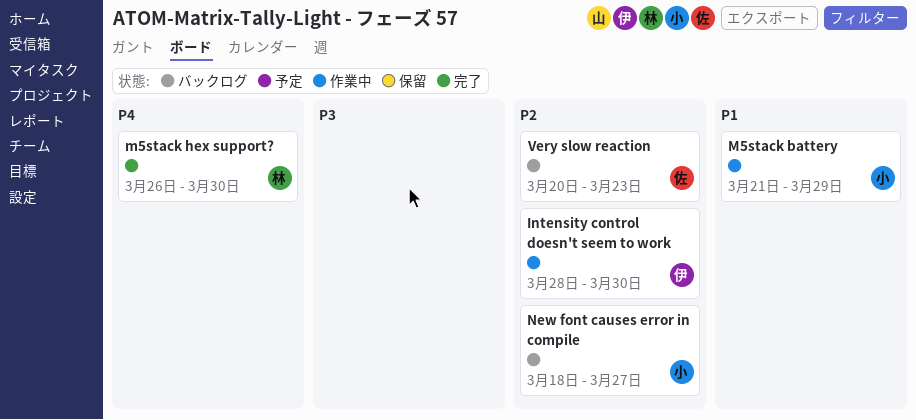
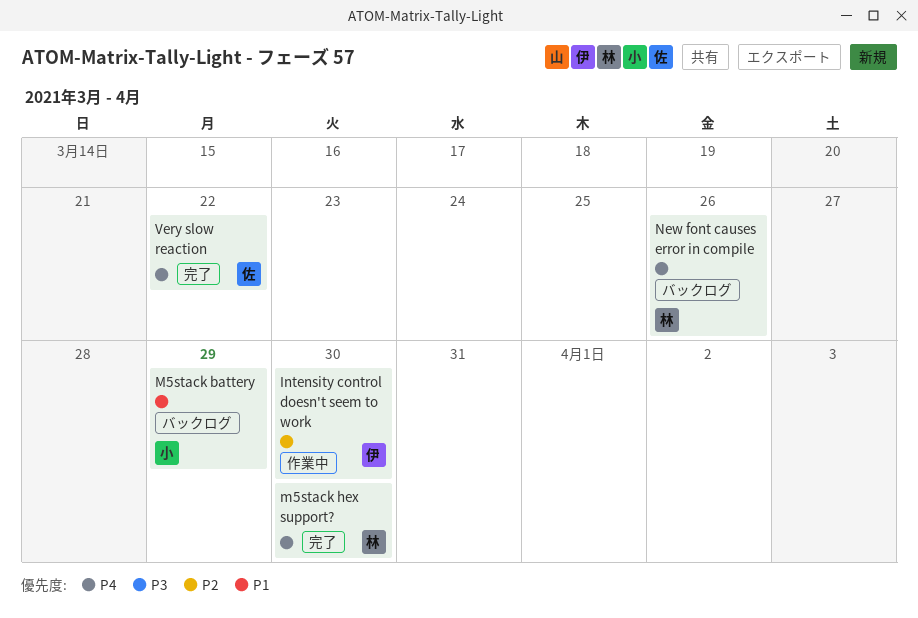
M5stack battery, status: 作業中 -> バックログ
New font causes error in compile, owner: 小 -> 林
New font causes error in compile, priority: P2 -> P4
New font causes error in compile, due: Mar 27 -> Mar 26
Very slow reaction, status: バックログ -> 完了
Very slow reaction, priority: P2 -> P4
Very slow reaction, due: Mar 23 -> Mar 22

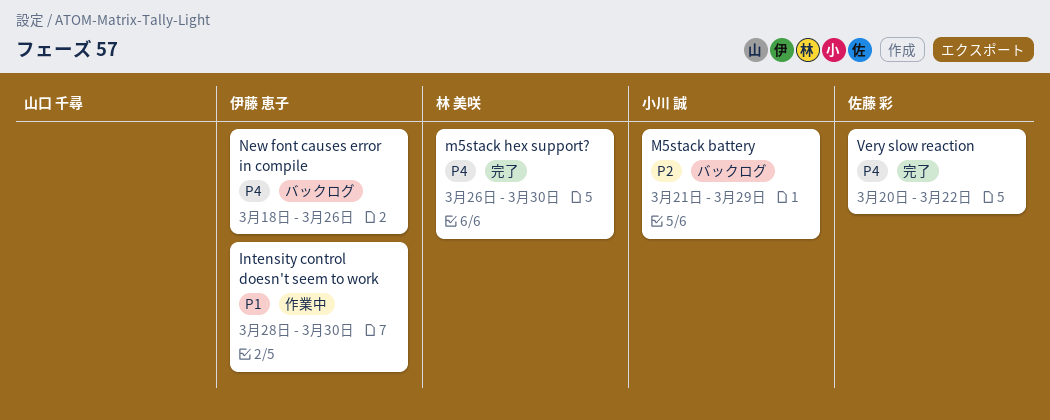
Intensity control doesn't seem to work, priority: P2 -> P1
M5stack battery, priority: P1 -> P2
New font causes error in compile, owner: 林 美咲 -> 伊藤 恵子

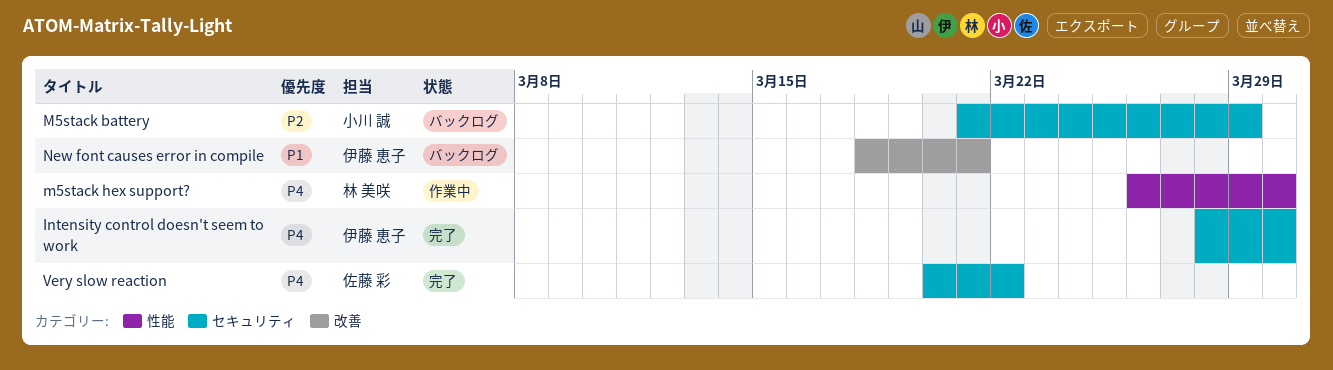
Intensity control doesn't seem to work, status: 作業中 -> 完了
Intensity control doesn't seem to work, priority: P1 -> P4
m5stack hex support?, status: 完了 -> 作業中
New font causes error in compile, priority: P4 -> P1
New font causes error in compile, due: Mar 26 -> Mar 21

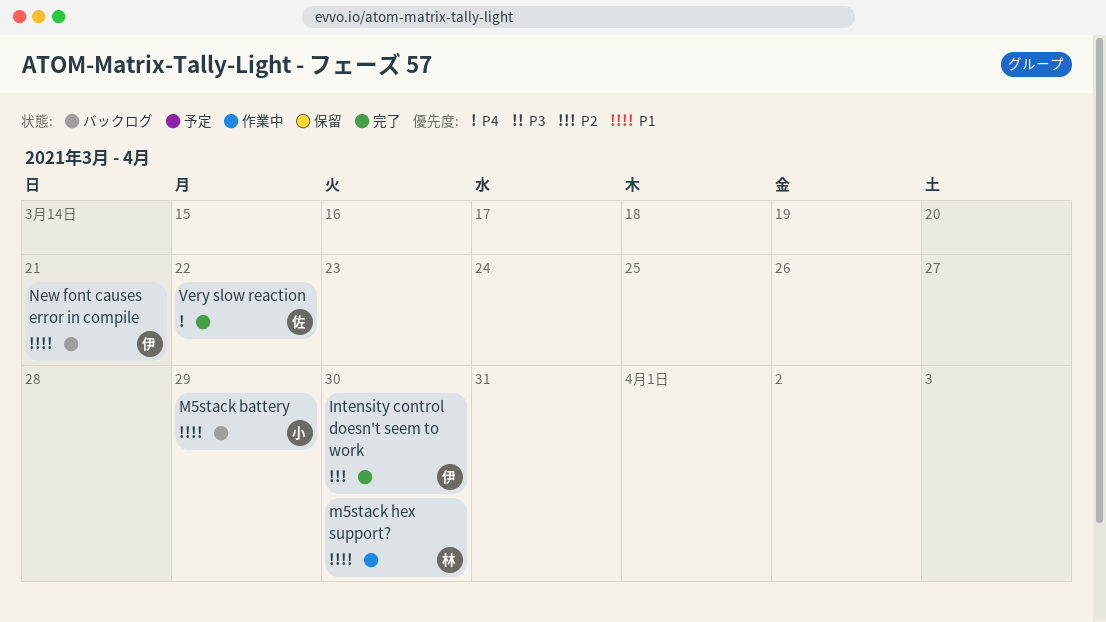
Intensity control doesn't seem to work, priority: P4 -> P2
M5stack battery, priority: P2 -> P1
m5stack hex support?, priority: P4 -> P1

